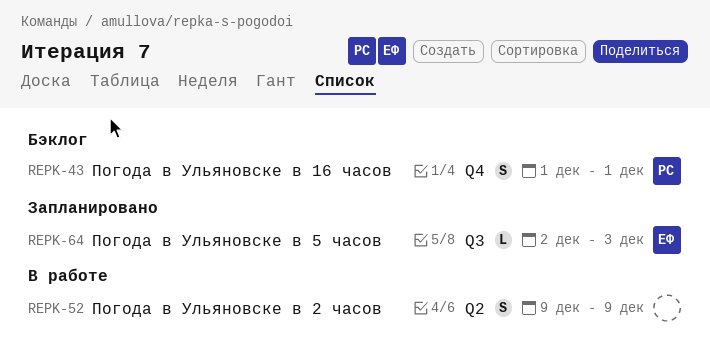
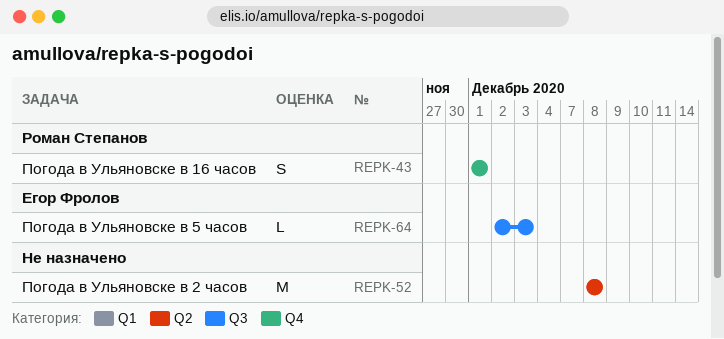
REPK-52, estimate: S -> M
REPK-52, start: Dec 9 -> Dec 8
REPK-52, due: Dec 9 -> Dec 8

